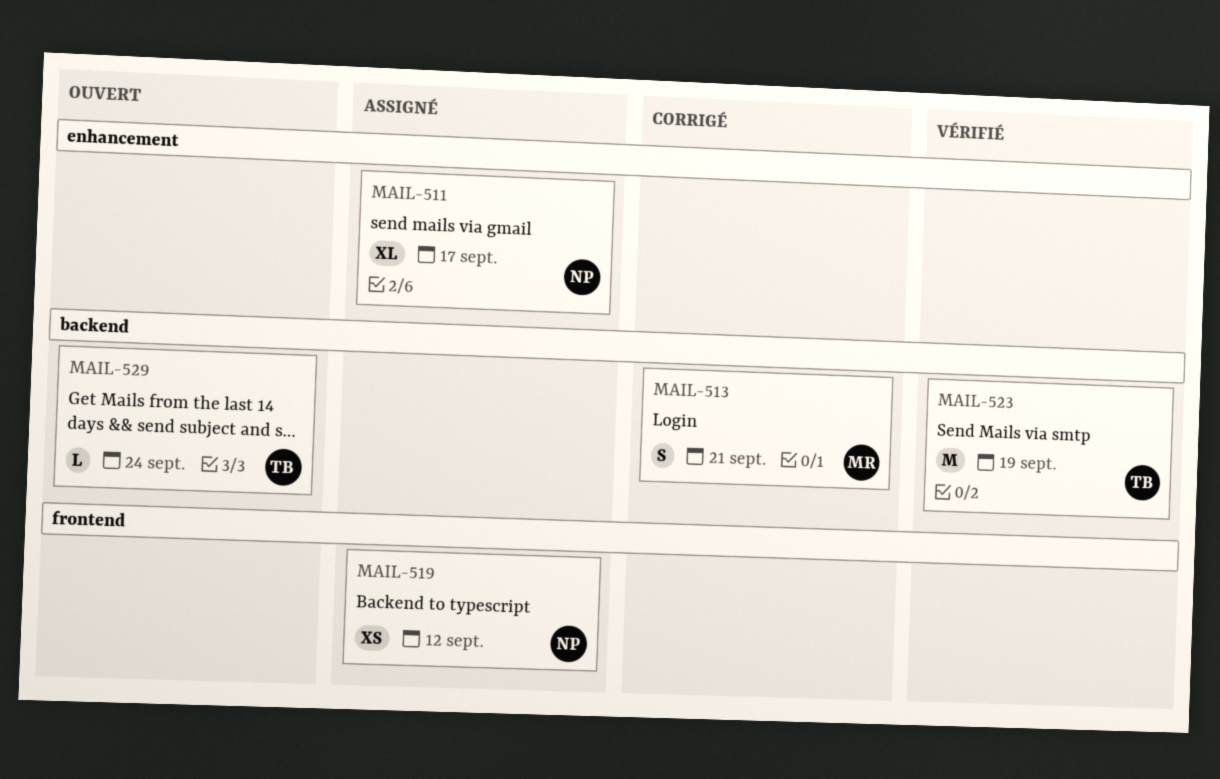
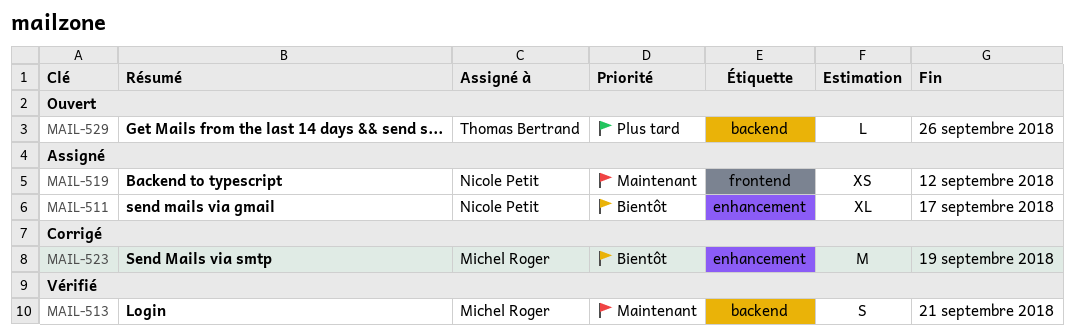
MAIL-513, status: Corrigé -> Vérifié
MAIL-523, status: Vérifié -> Corrigé
MAIL-523, owner: Thomas Bertrand -> Michel Roger
MAIL-523, label: backend -> enhancement
MAIL-529, due: Sep 24 -> Sep 26

